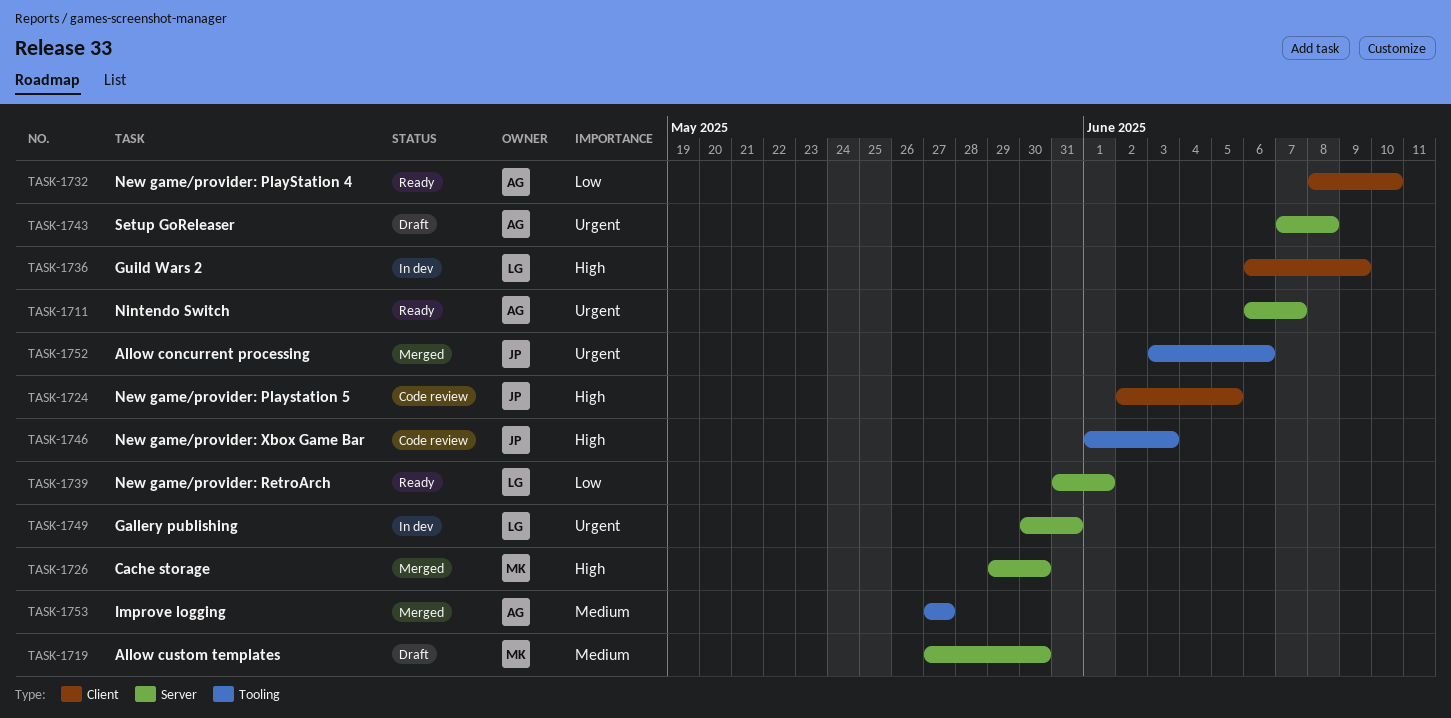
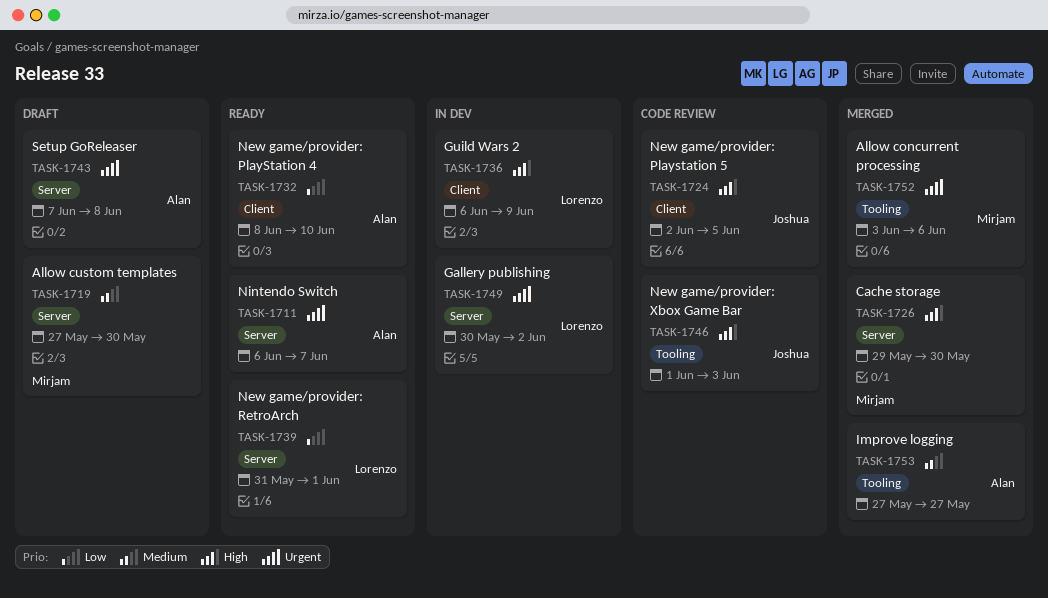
TASK-1749, due: May 31 -> Jun 2
TASK-1752, owner: Joshua -> Mirjam

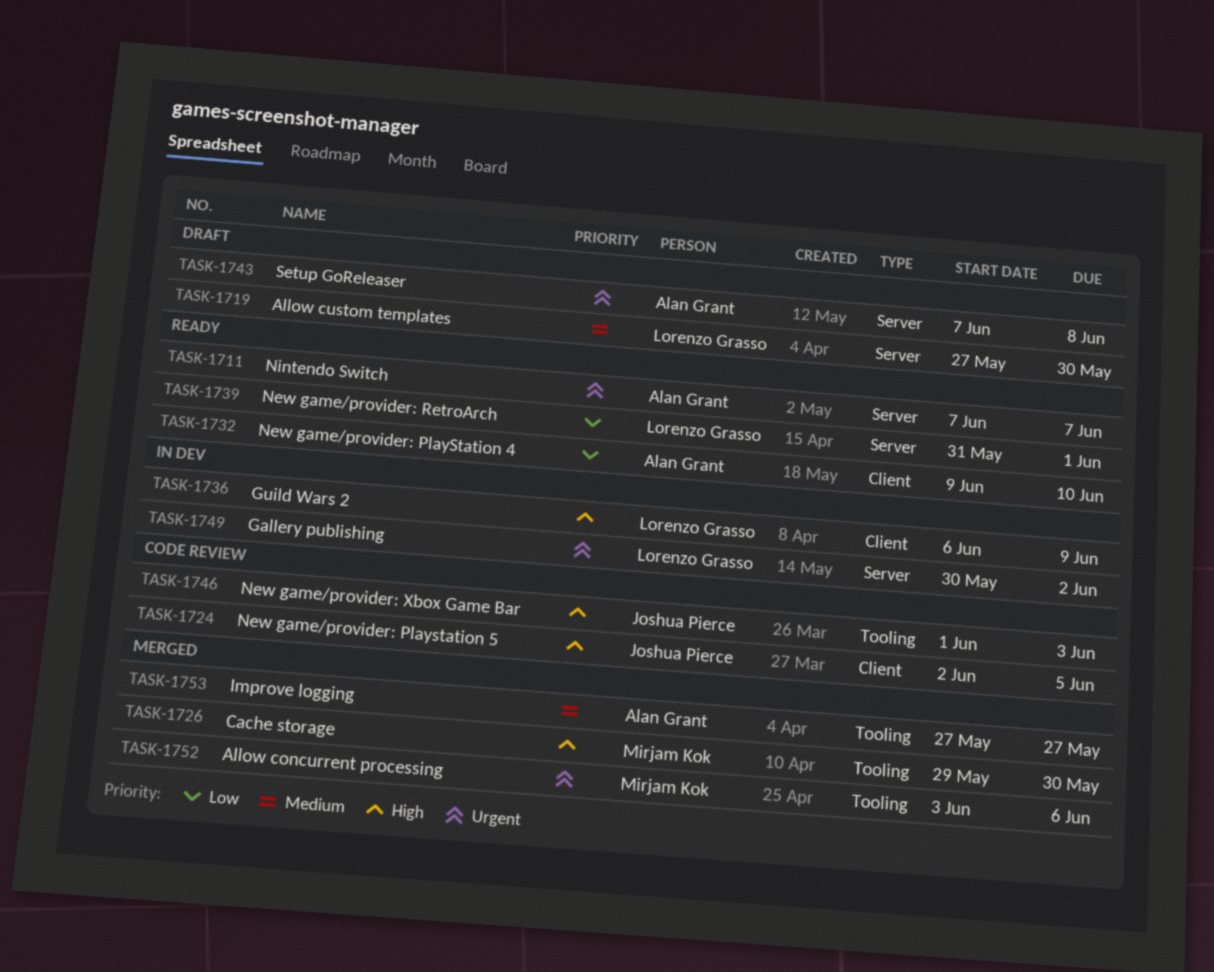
TASK-1711, start: Jun 6 -> Jun 7
TASK-1719, owner: Mirjam Kok -> Lorenzo Grasso
TASK-1726, label: Server -> Tooling
TASK-1732, start: Jun 8 -> Jun 9

